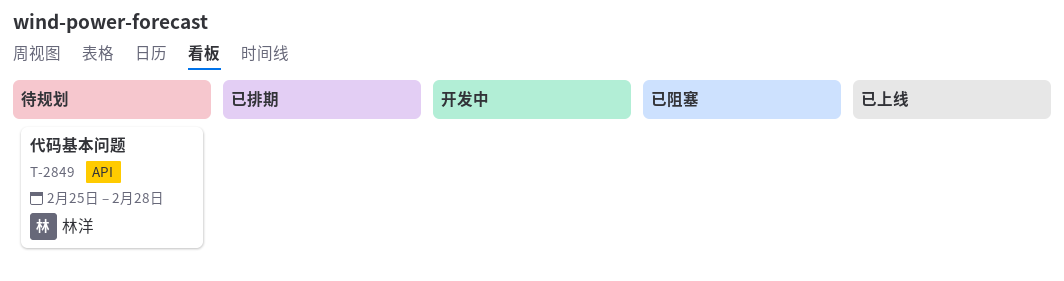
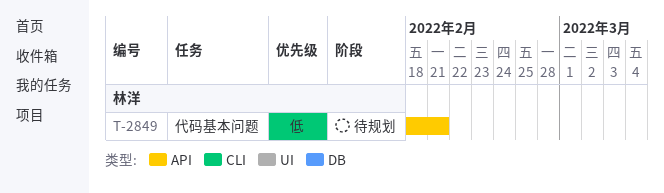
T-2849, start: Feb 25 -> Feb 18
T-2849, due: Feb 28 -> Feb 21

